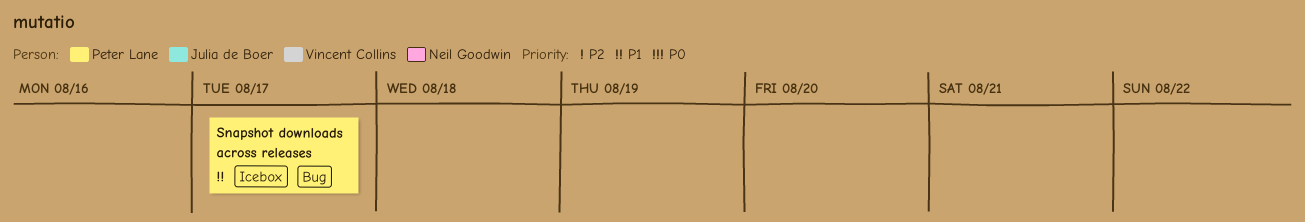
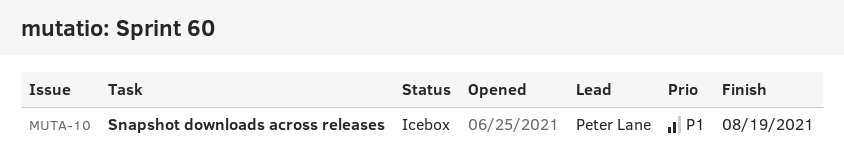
Snapshot downloads across releases, due: Aug 17 -> Aug 19

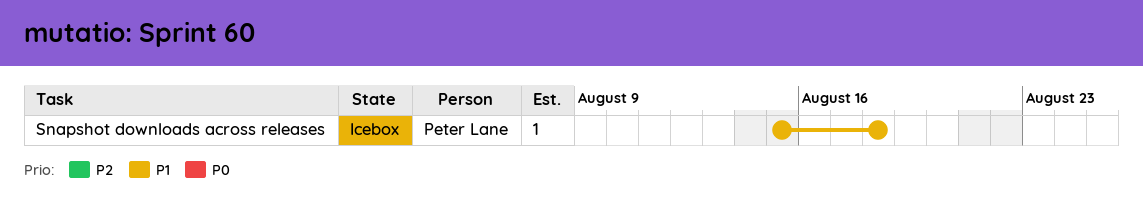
Snapshot downloads across releases, due: Aug 19 -> Aug 18

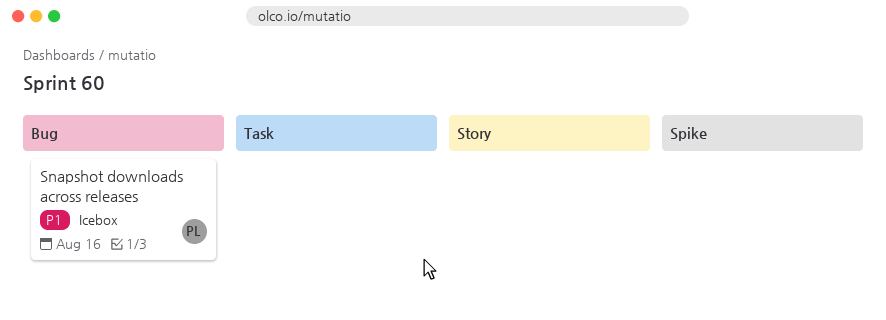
Snapshot downloads across releases, due: Aug 18 -> Aug 16

